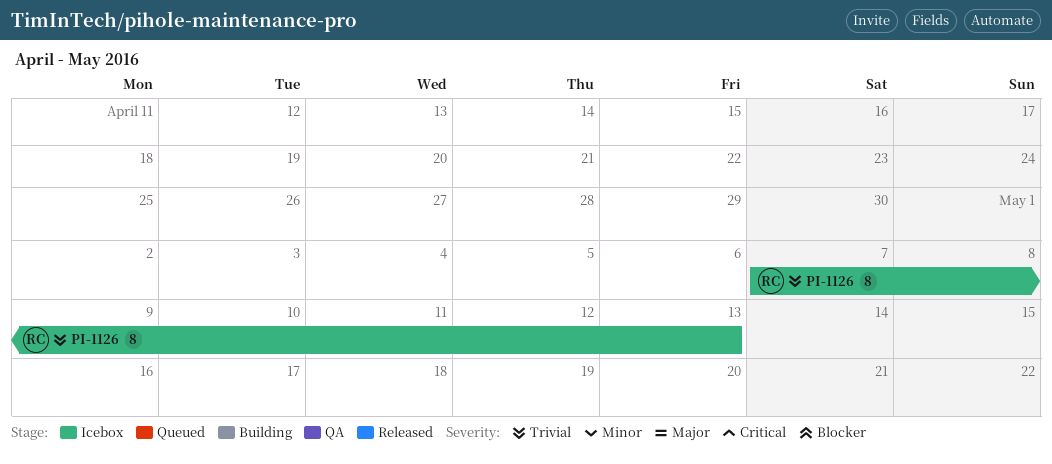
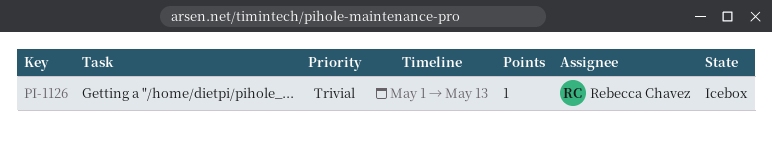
PI-1126, estimate: 8 -> 1
PI-1126, start: May 7 -> May 1

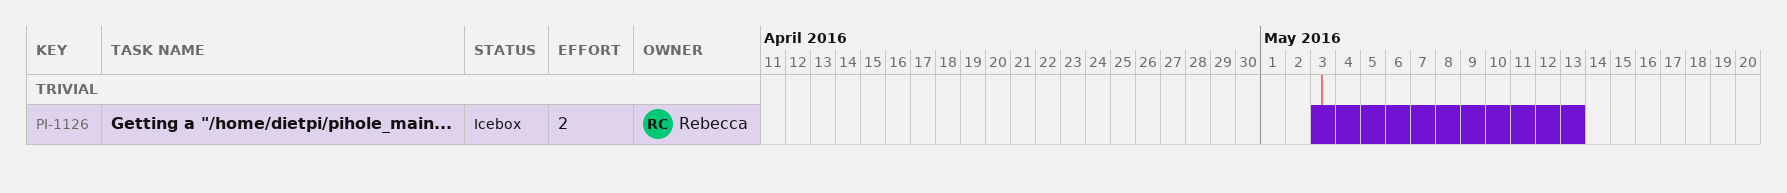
PI-1126, estimate: 1 -> 2
PI-1126, start: May 1 -> May 3

